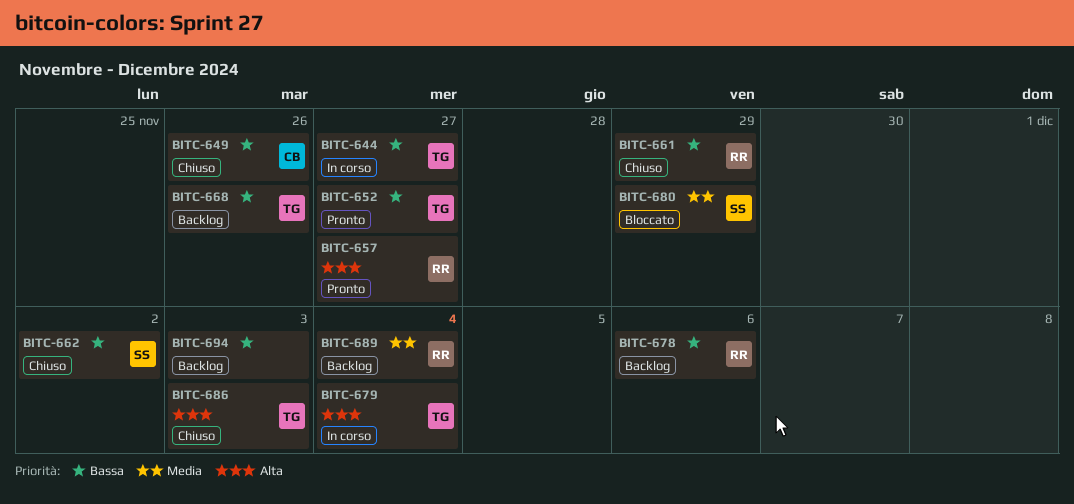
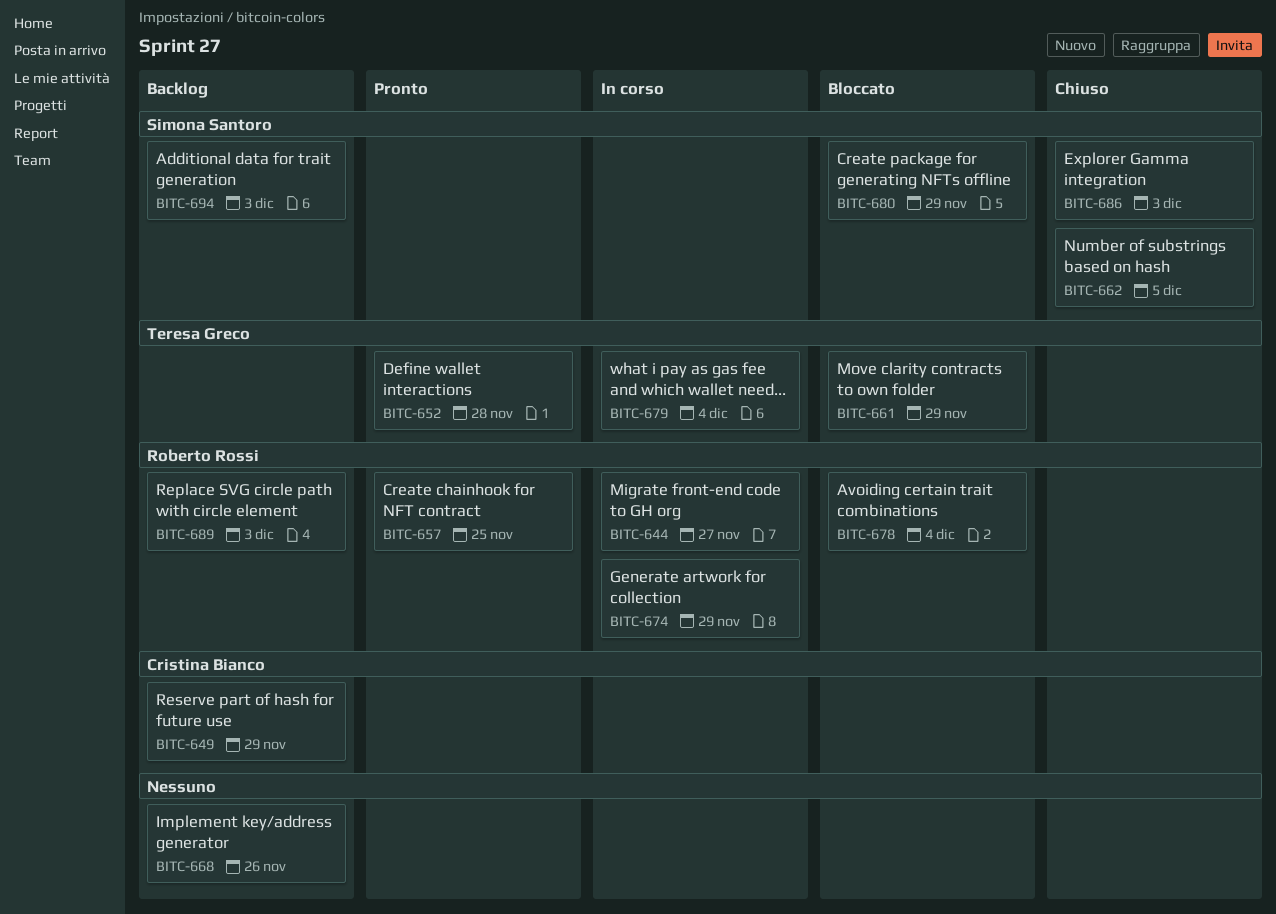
BITC-644, owner: Teresa Greco -> Roberto Rossi
BITC-649, status: Chiuso -> Backlog
BITC-649, due: Nov 26 -> Nov 29
BITC-652, due: Nov 27 -> Nov 28
BITC-657, due: Nov 27 -> Nov 25
BITC-661, status: Chiuso -> Bloccato
BITC-661, owner: Roberto Rossi -> Teresa Greco
BITC-662, due: Dec 2 -> Dec 5
BITC-668, owner: Teresa Greco -> none
BITC-674: none -> present
BITC-678, status: Backlog -> Bloccato
BITC-678, due: Dec 6 -> Dec 4
BITC-686, owner: Teresa Greco -> Simona Santoro
BITC-689, due: Dec 4 -> Dec 3
BITC-694, owner: none -> Simona Santoro

